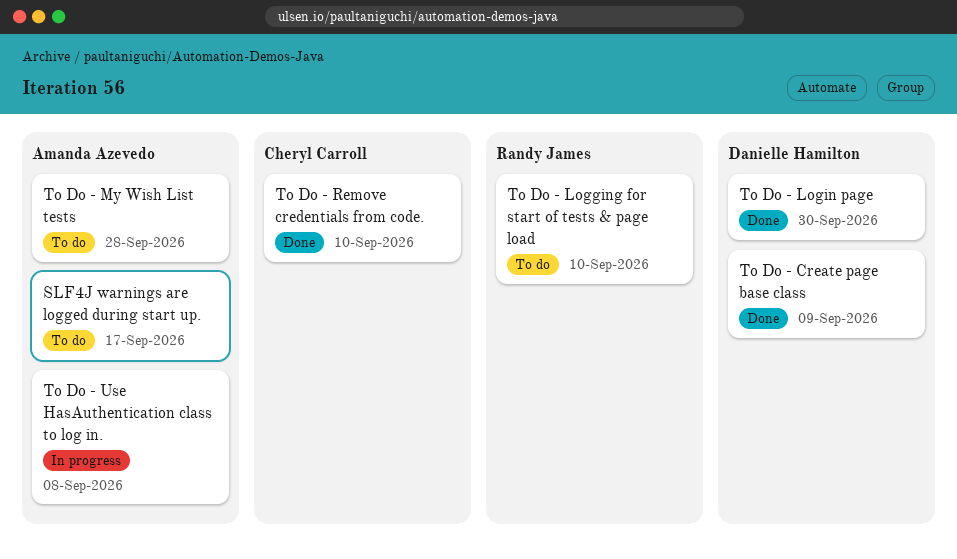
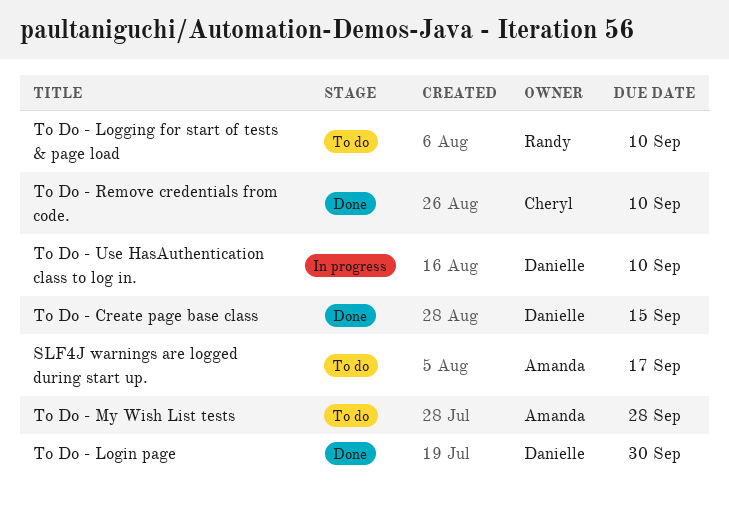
To Do - Create page base class, due: Sep 9 -> Sep 15
To Do - Use HasAuthentication class to log in., owner: Amanda Azevedo -> Danielle Hamilton
To Do - Use HasAuthentication class to log in., due: Sep 8 -> Sep 10

